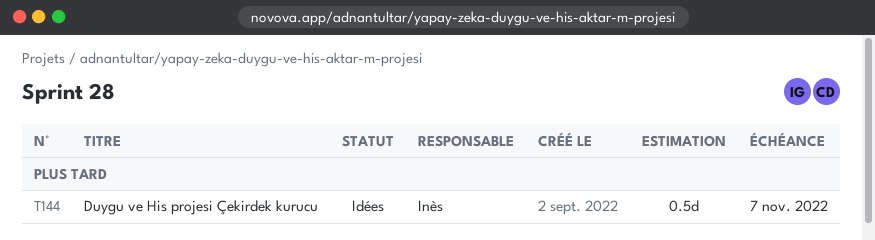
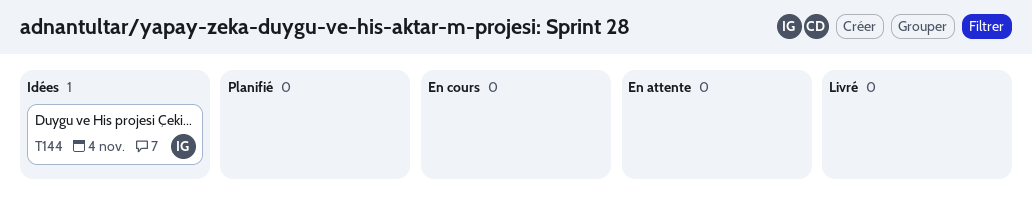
T144, due: Nov 7 -> Nov 4

